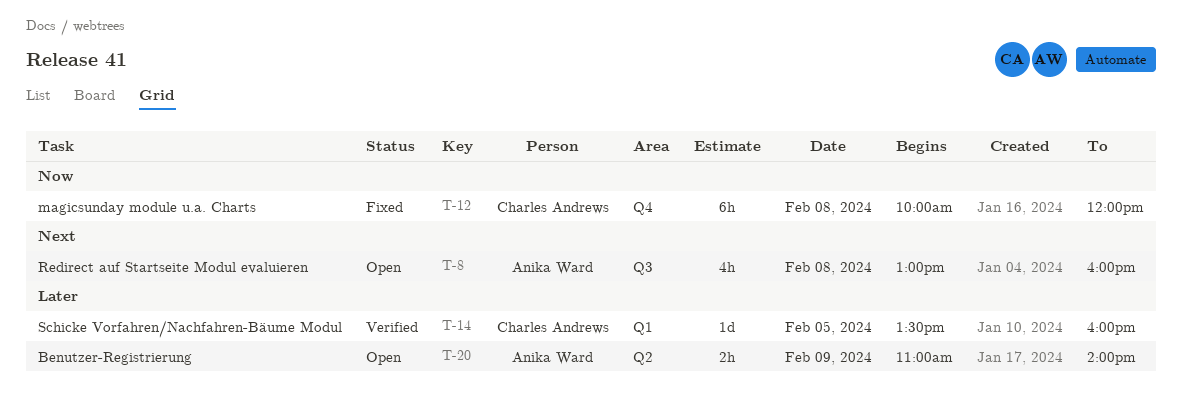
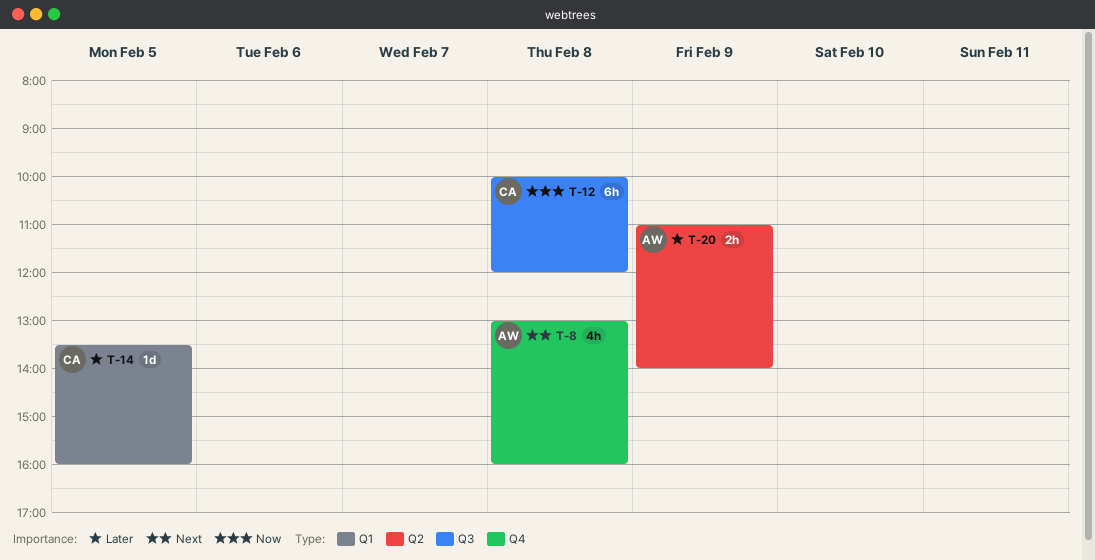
T-8, label: Q3 -> Q4
T-12, label: Q4 -> Q3

